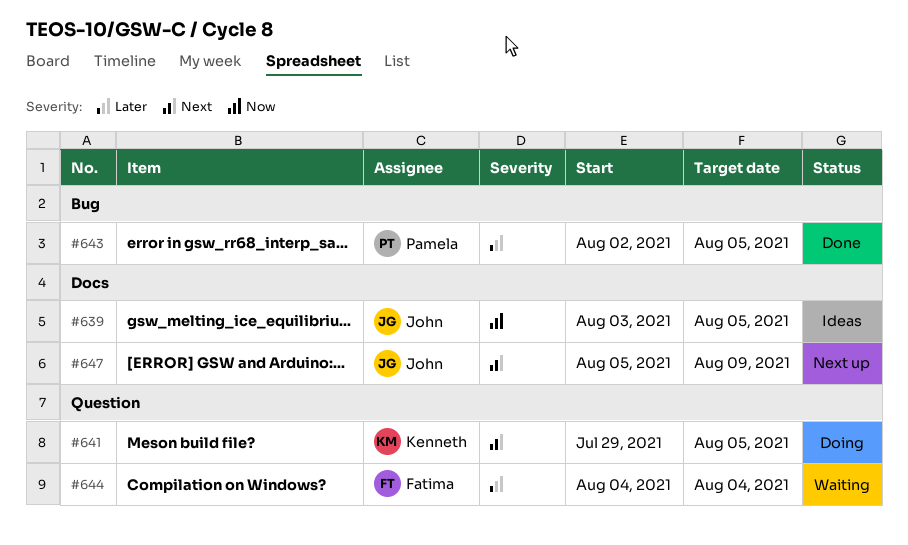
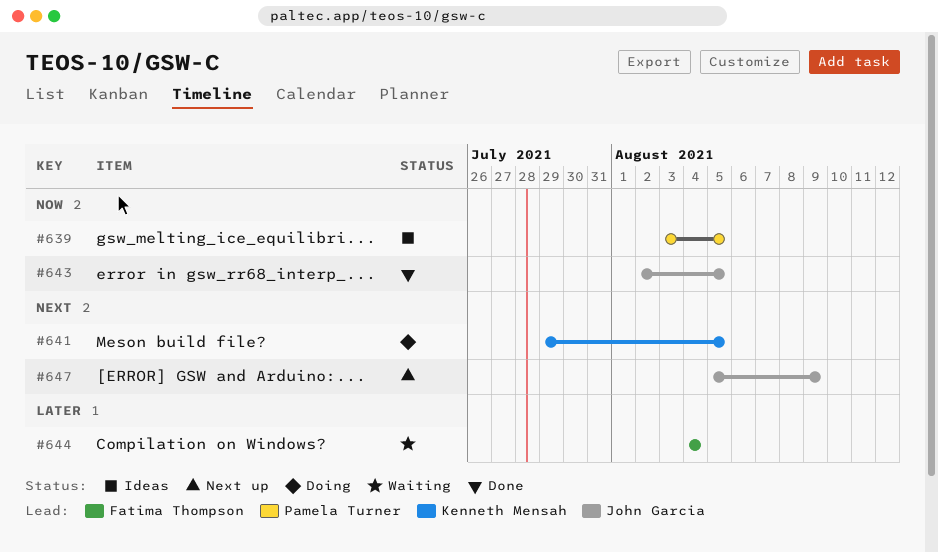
#639, owner: John Garcia -> Pamela Turner
#643, owner: Pamela Turner -> John Garcia
#643, priority: Later -> Now

